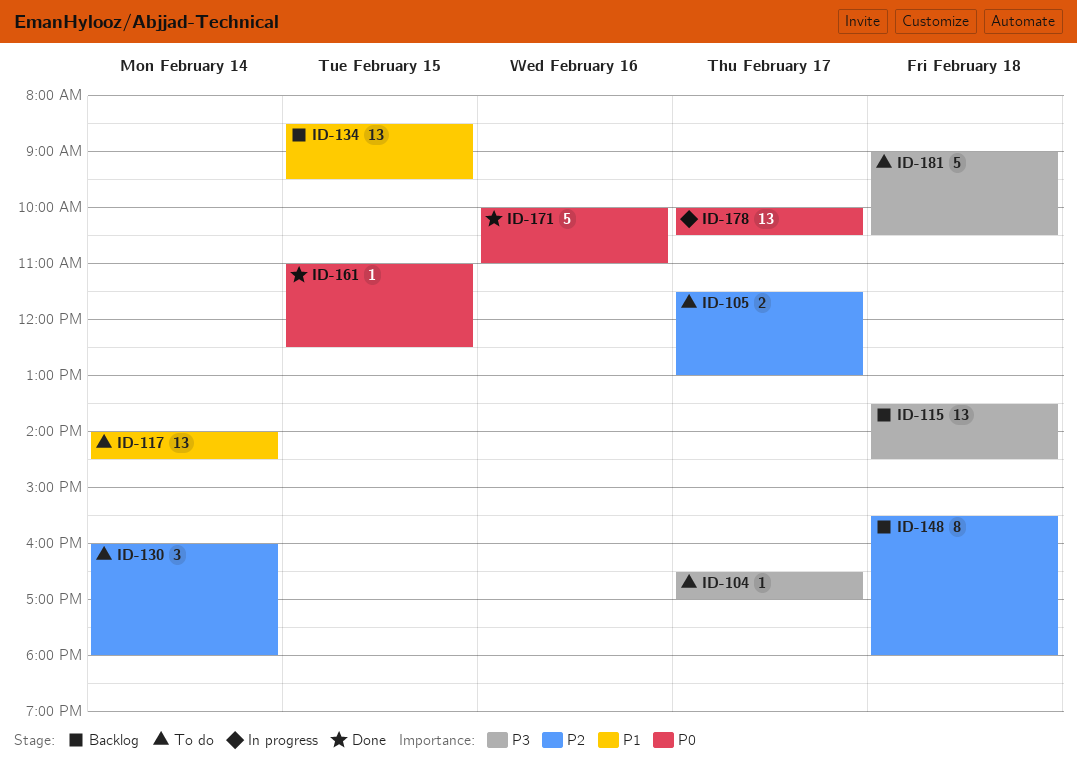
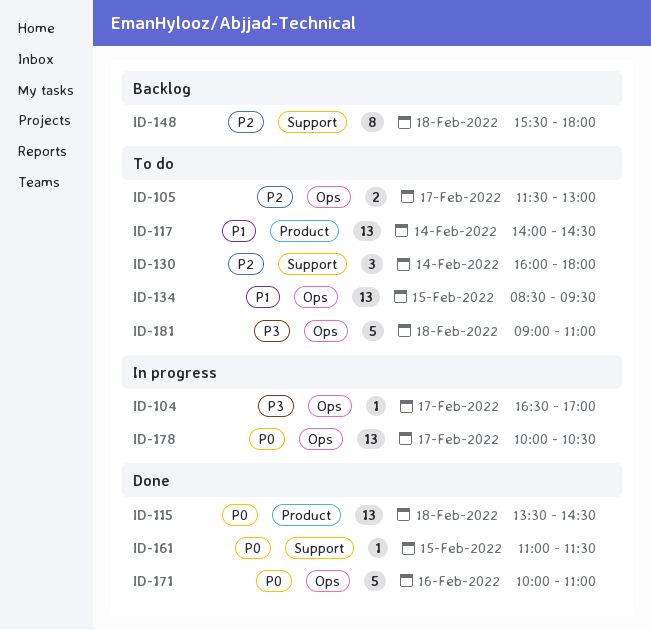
ID-104, status: To do -> In progress
ID-115, status: Backlog -> Done
ID-115, priority: P3 -> P0
ID-134, status: Backlog -> To do
ID-161, ends: 12:30 -> 11:30
ID-181, ends: 10:30 -> 11:00

